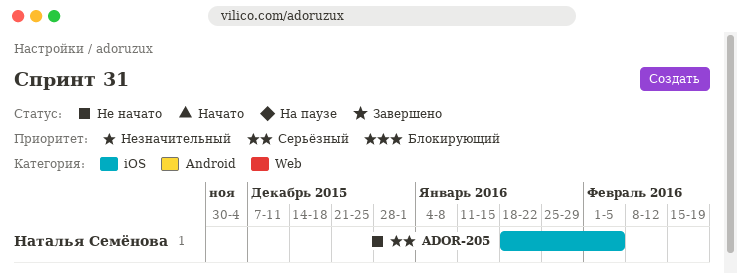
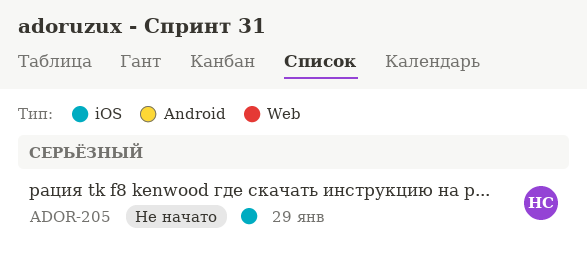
ADOR-205, due: Feb 5 -> Jan 29

